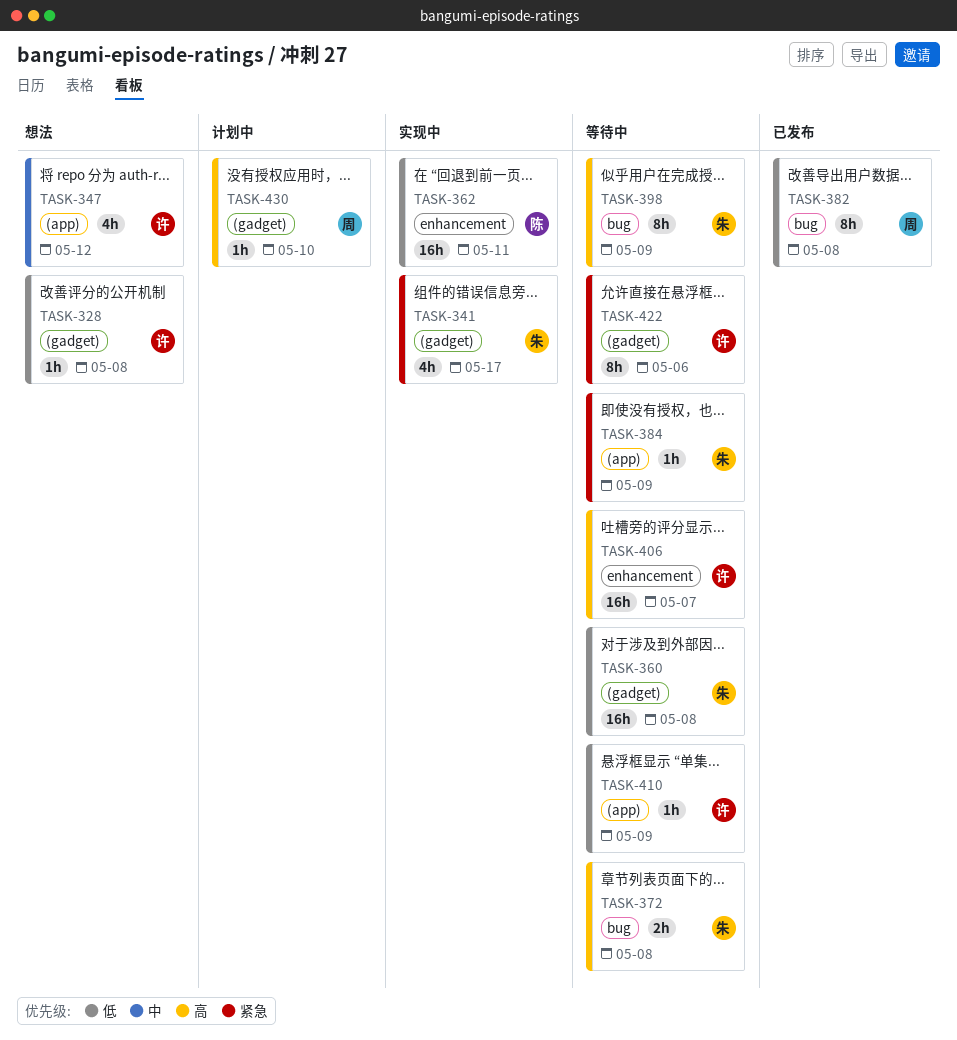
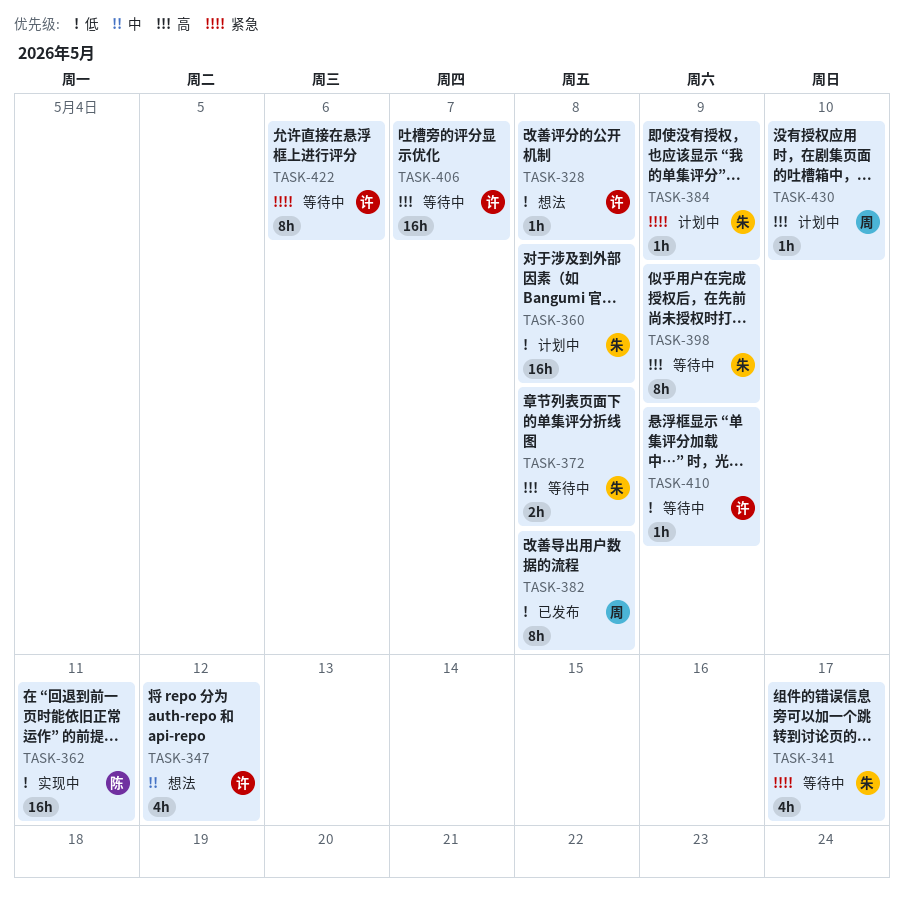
TASK-341, status: 实现中 -> 等待中
TASK-360, status: 等待中 -> 计划中
TASK-384, status: 等待中 -> 计划中

